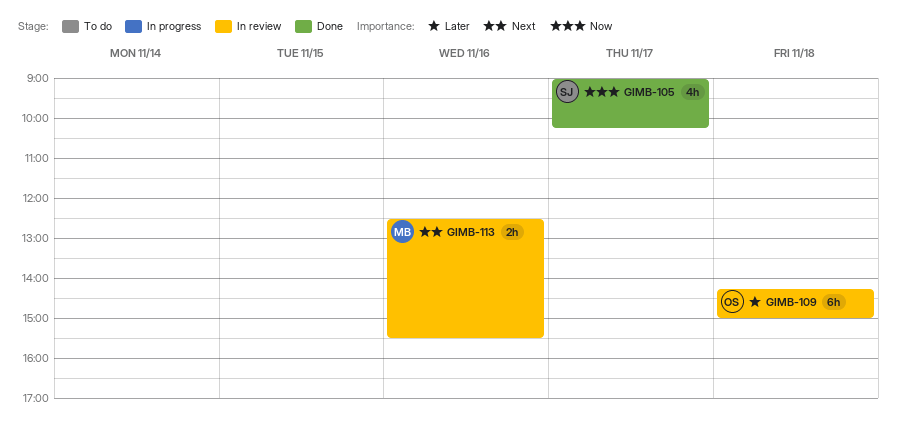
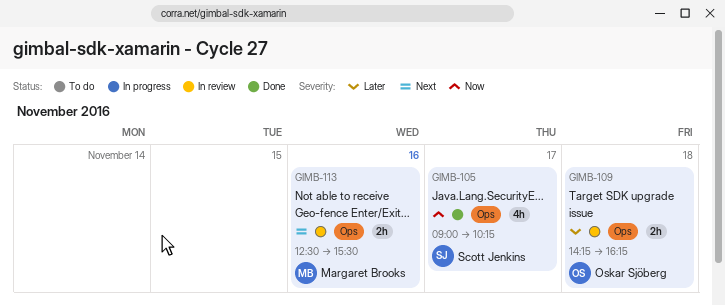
GIMB-109, estimate: 6h -> 2h
GIMB-109, ends: 15:00 -> 16:15

